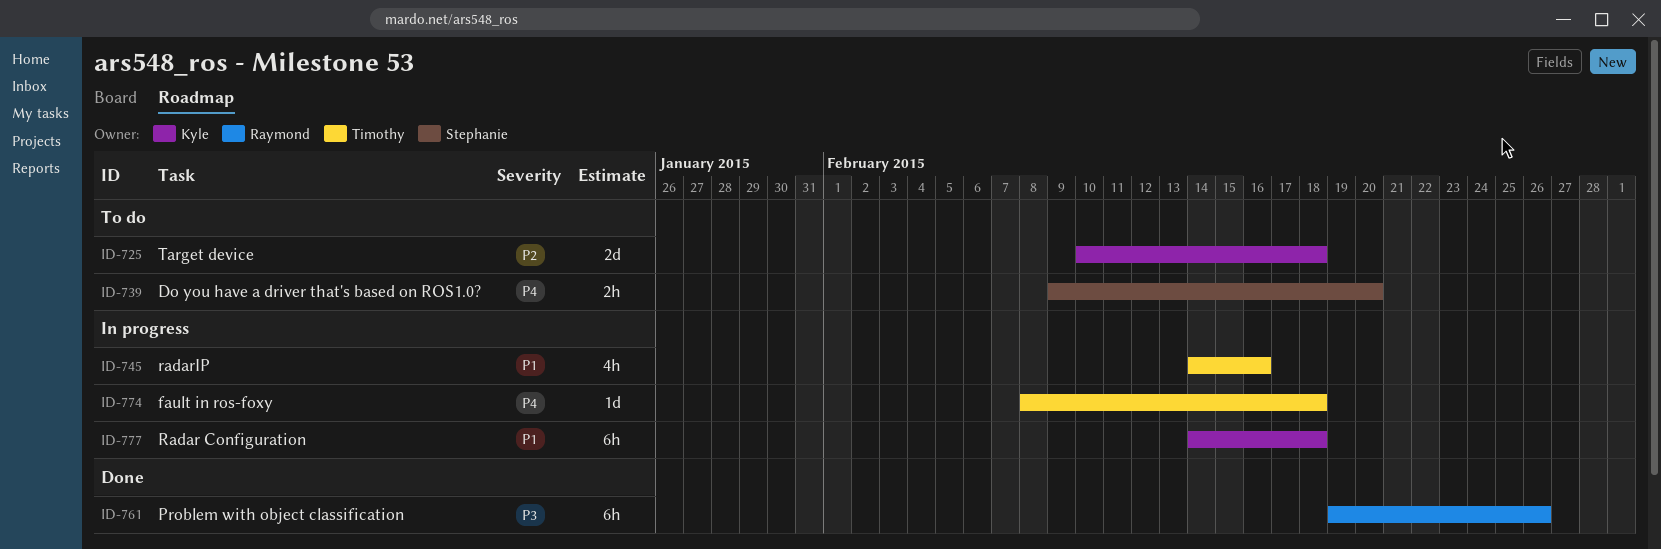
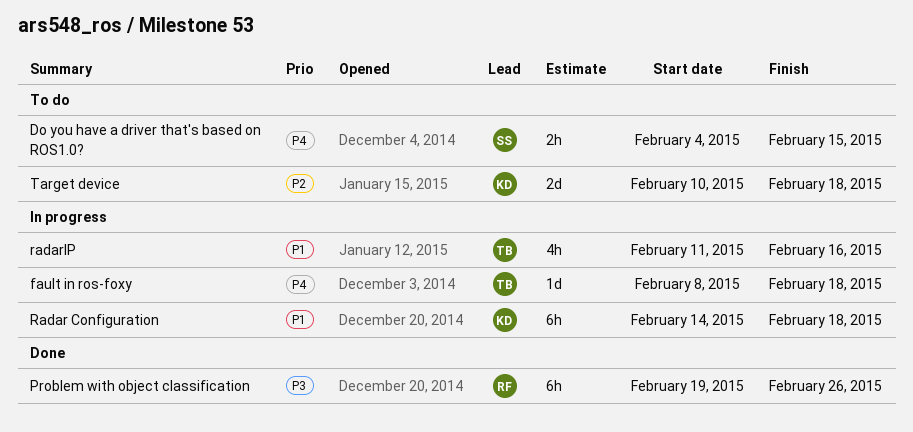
Do you have a driver that's based on ROS1.0?, start: Feb 9 -> Feb 4
Do you have a driver that's based on ROS1.0?, due: Feb 20 -> Feb 15
radarIP, start: Feb 14 -> Feb 11

